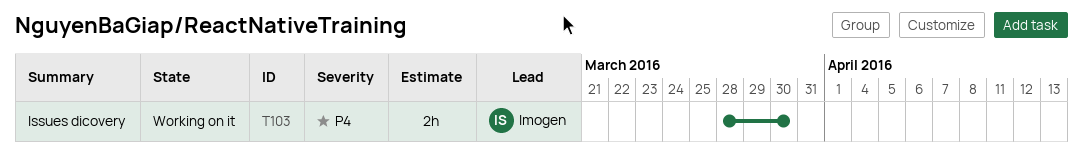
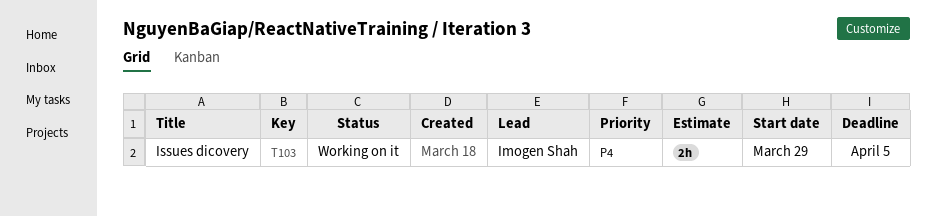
T103, start: Mar 28 -> Mar 29
T103, due: Mar 30 -> Apr 5

